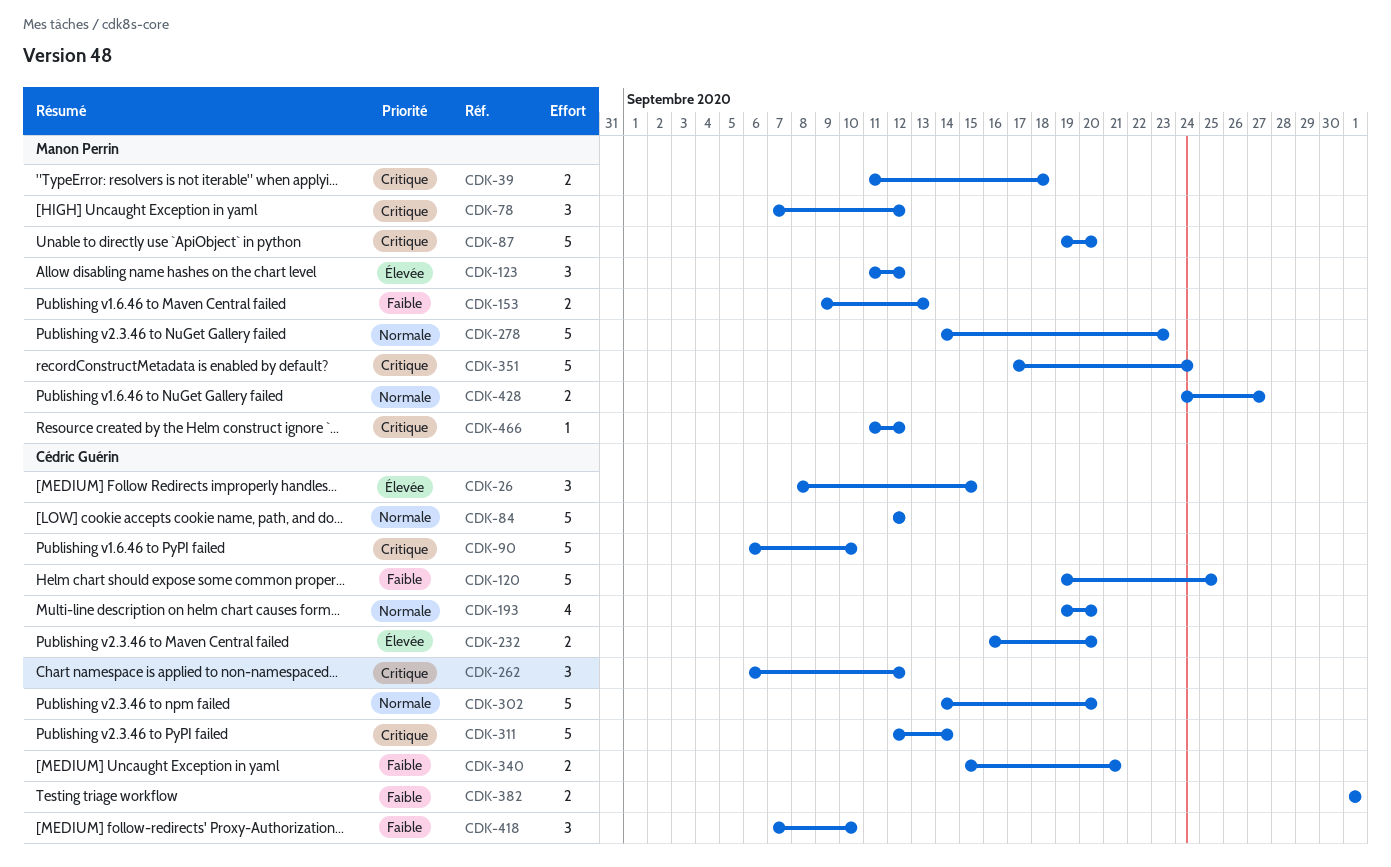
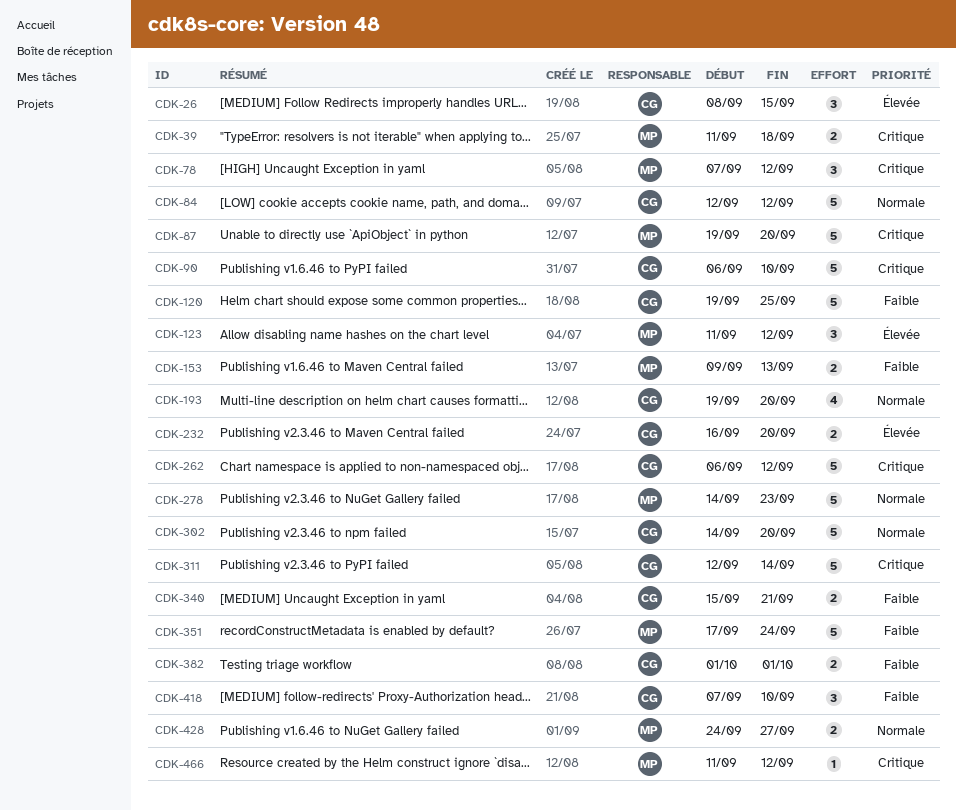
CDK-262, estimate: 3 -> 5
CDK-351, priority: Critique -> Faible

